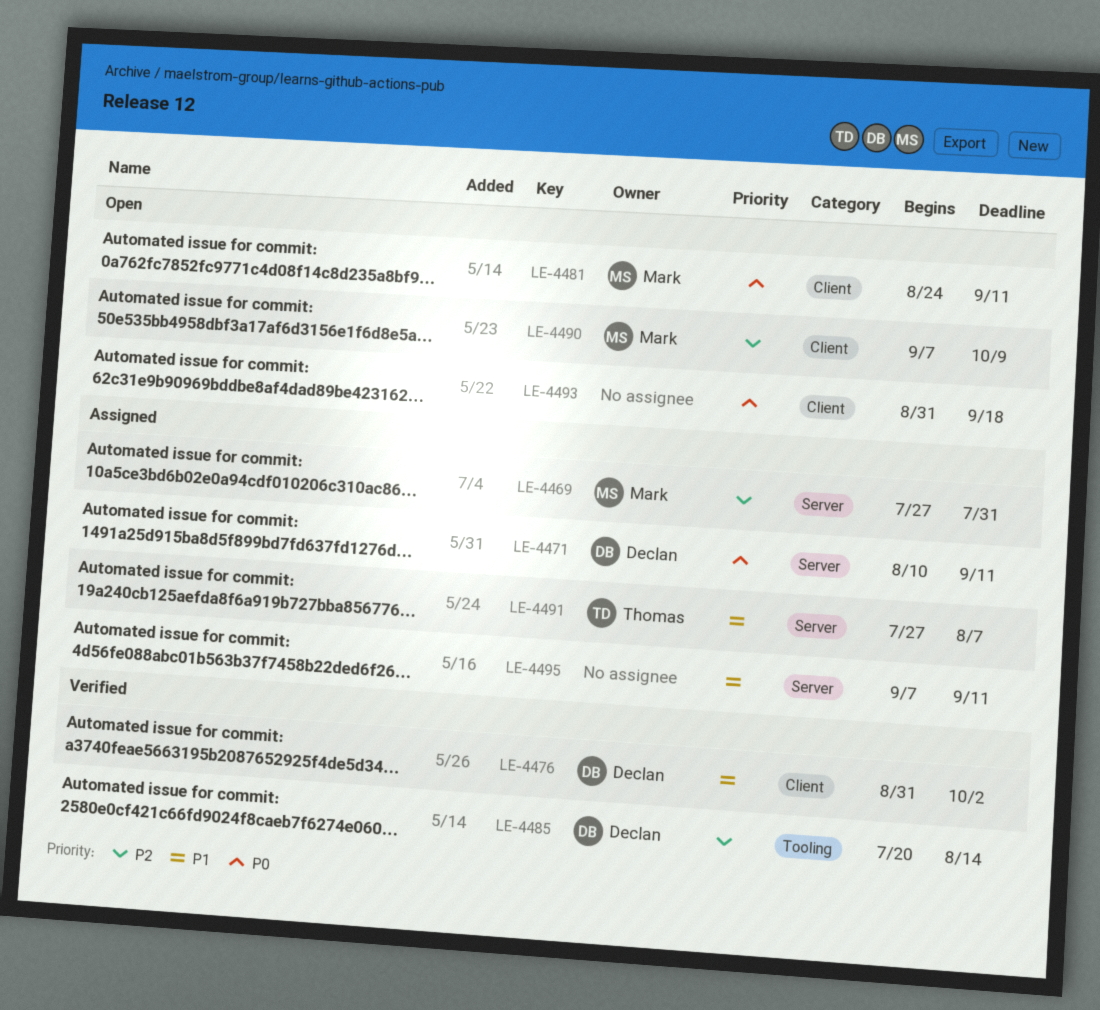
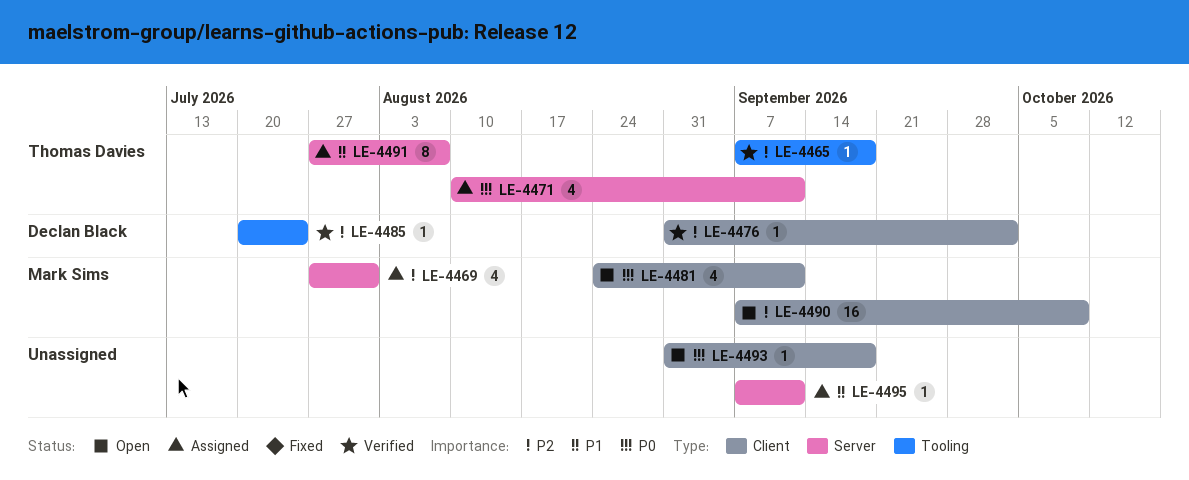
LE-4465: none -> present
LE-4471, owner: Declan Black -> Thomas Davies
LE-4476, priority: P1 -> P2
LE-4485, due: Aug 14 -> Jul 24

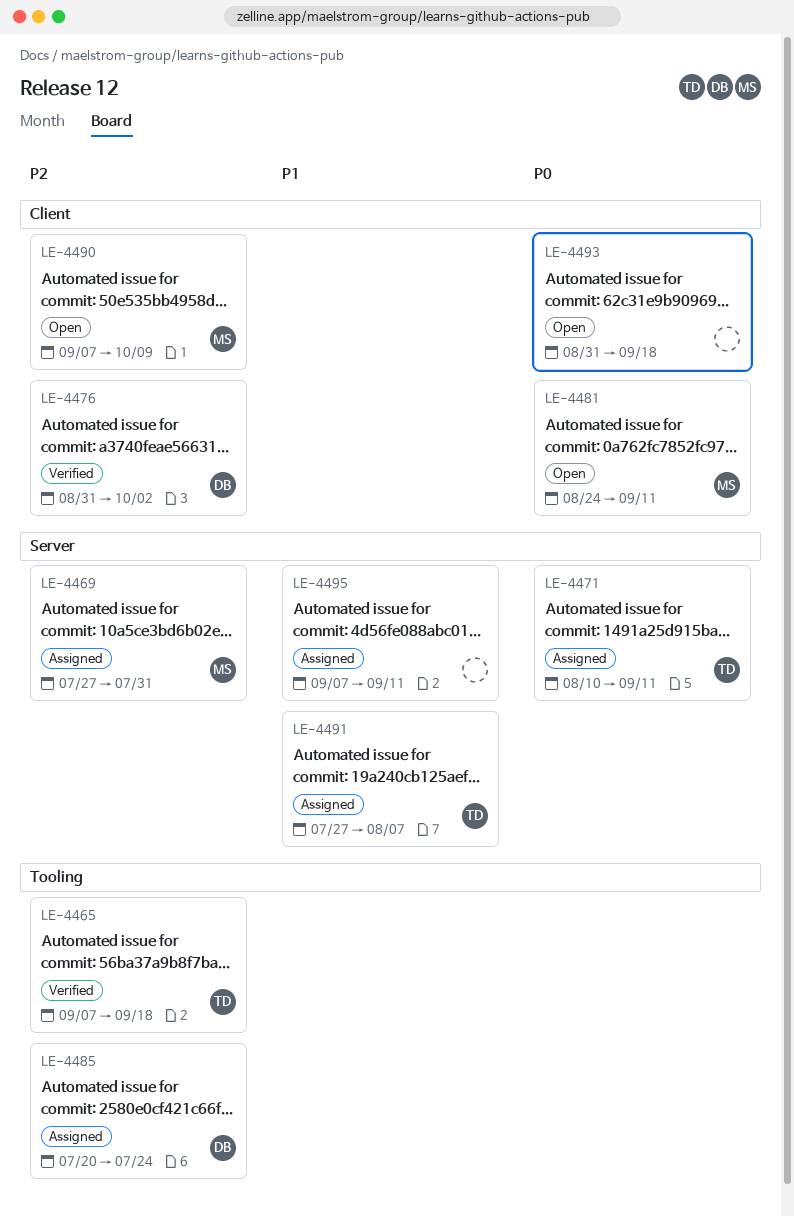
LE-4485, status: Verified -> Assigned

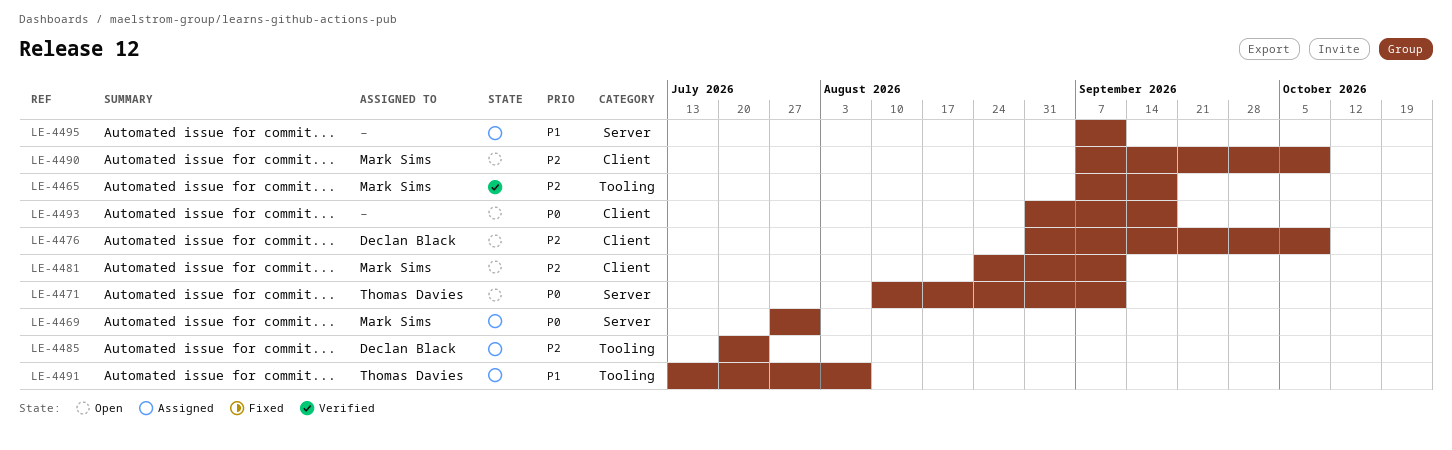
LE-4465, owner: Thomas Davies -> Mark Sims
LE-4469, priority: P2 -> P0
LE-4471, status: Assigned -> Open
LE-4476, status: Verified -> Open
LE-4476, due: Oct 2 -> Oct 9
LE-4481, priority: P0 -> P2
LE-4491, label: Server -> Tooling
LE-4491, start: Jul 27 -> Jul 13

